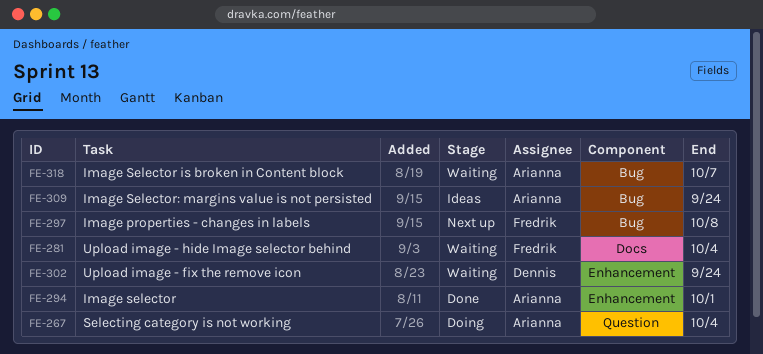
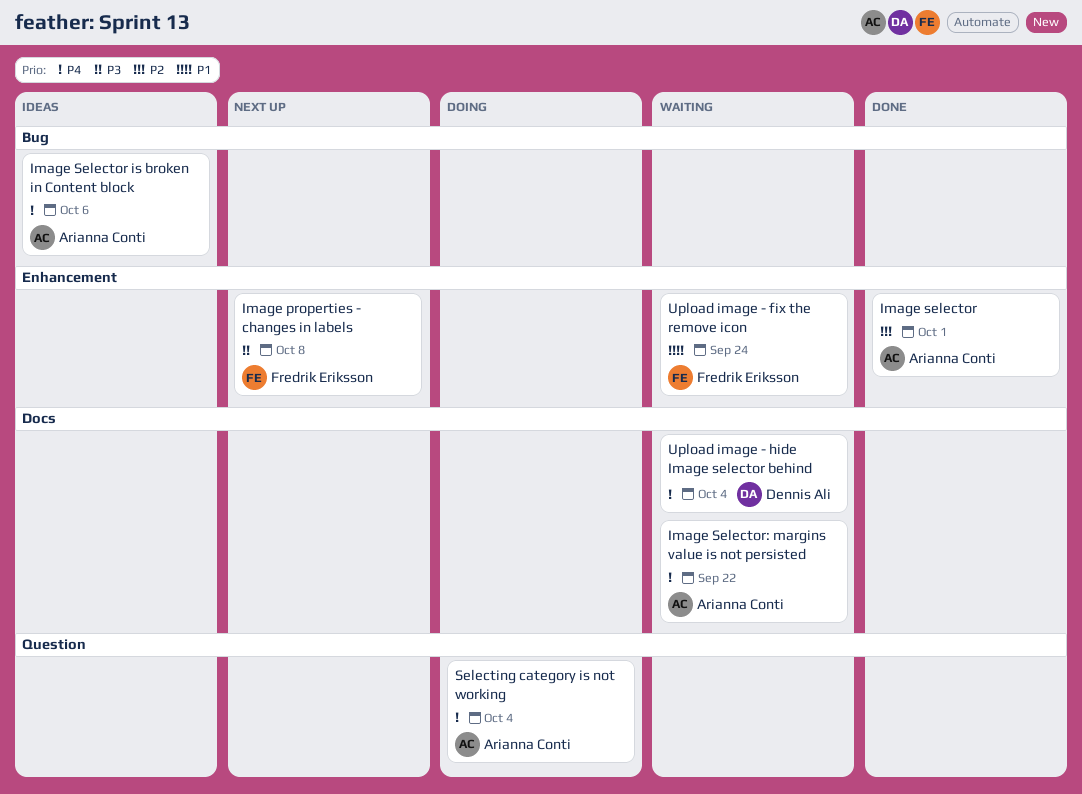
Image properties - changes in labels, label: Bug -> Enhancement
Image Selector is broken in Content block, status: Waiting -> Ideas
Image Selector is broken in Content block, due: Oct 7 -> Oct 6
Image Selector: margins value is not persisted, status: Ideas -> Waiting
Image Selector: margins value is not persisted, label: Bug -> Docs
Image Selector: margins value is not persisted, due: Sep 24 -> Sep 22
Upload image - fix the remove icon, owner: Dennis Ali -> Fredrik Eriksson
Upload image - hide Image selector behind, owner: Fredrik Eriksson -> Dennis Ali

